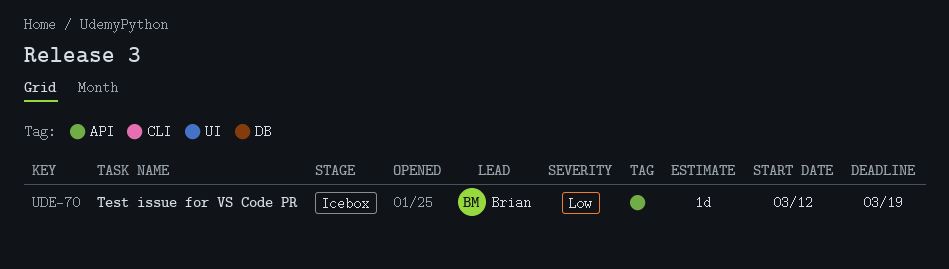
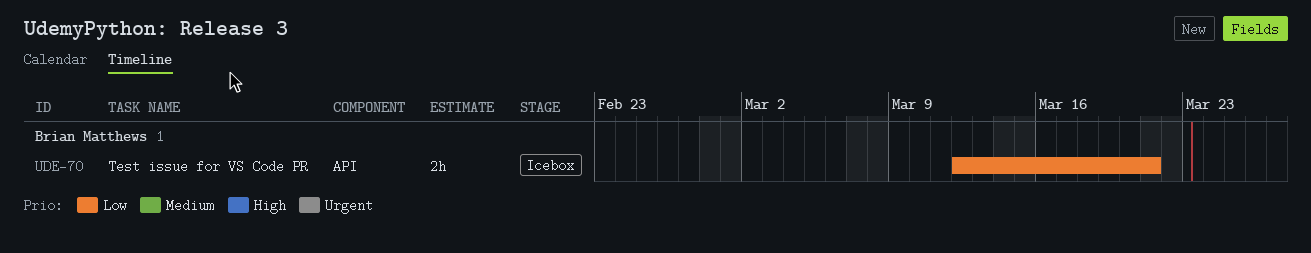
UDE-70, estimate: 1d -> 2h
UDE-70, due: Mar 19 -> Mar 21

